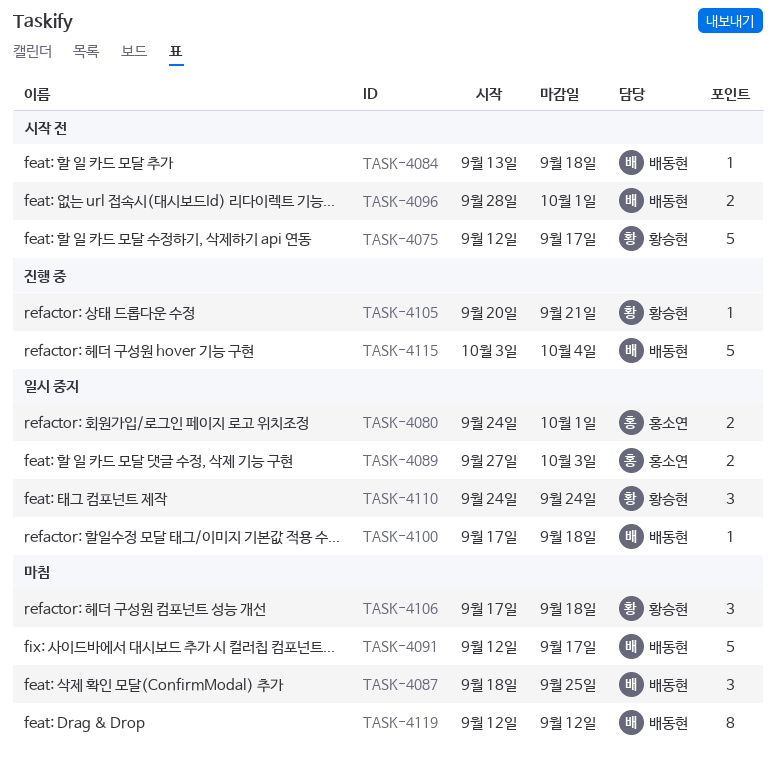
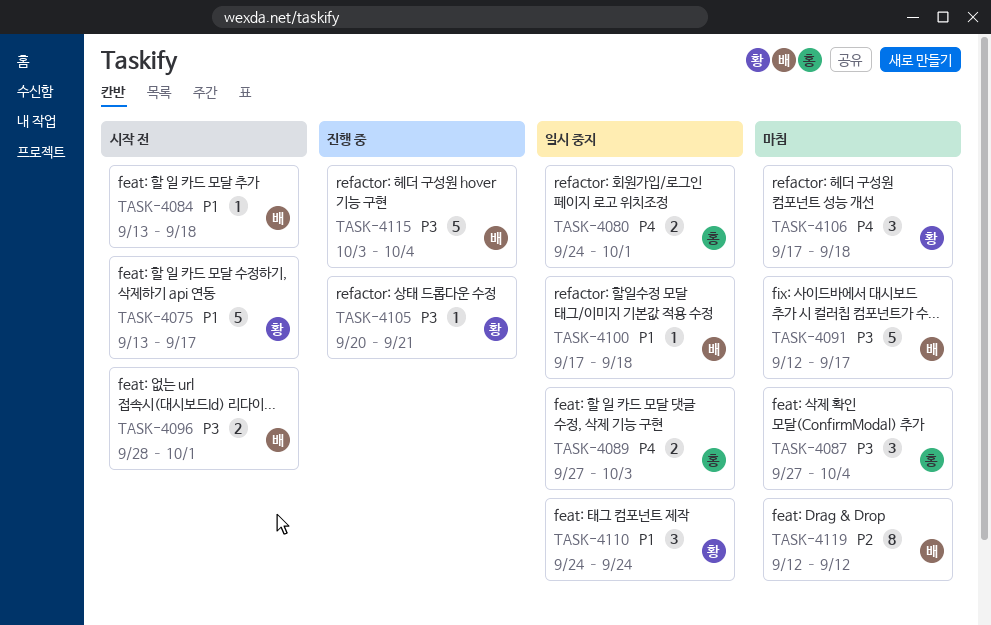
TASK-4075, start: Sep 12 -> Sep 13
TASK-4087, owner: 배동현 -> 홍소연
TASK-4087, start: Sep 18 -> Sep 27
TASK-4087, due: Sep 25 -> Oct 4

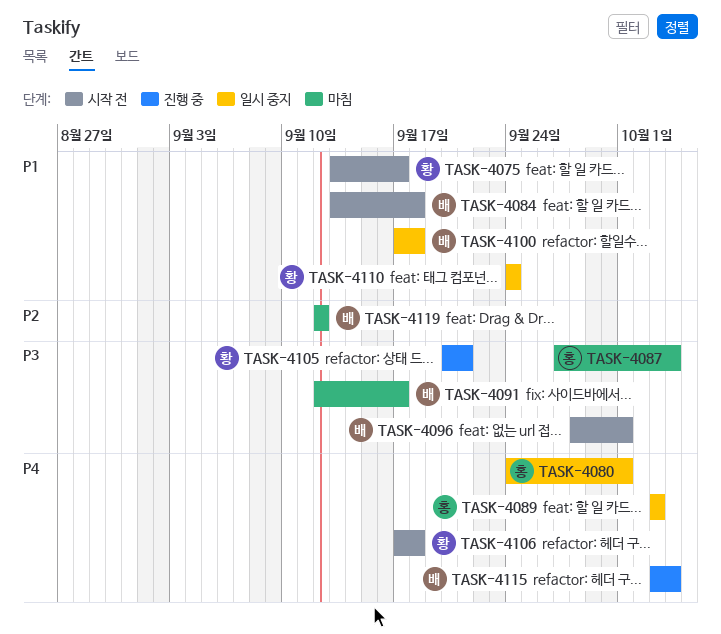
TASK-4089, start: Sep 27 -> Oct 3
TASK-4106, status: 마침 -> 시작 전
TASK-4115, priority: P3 -> P4

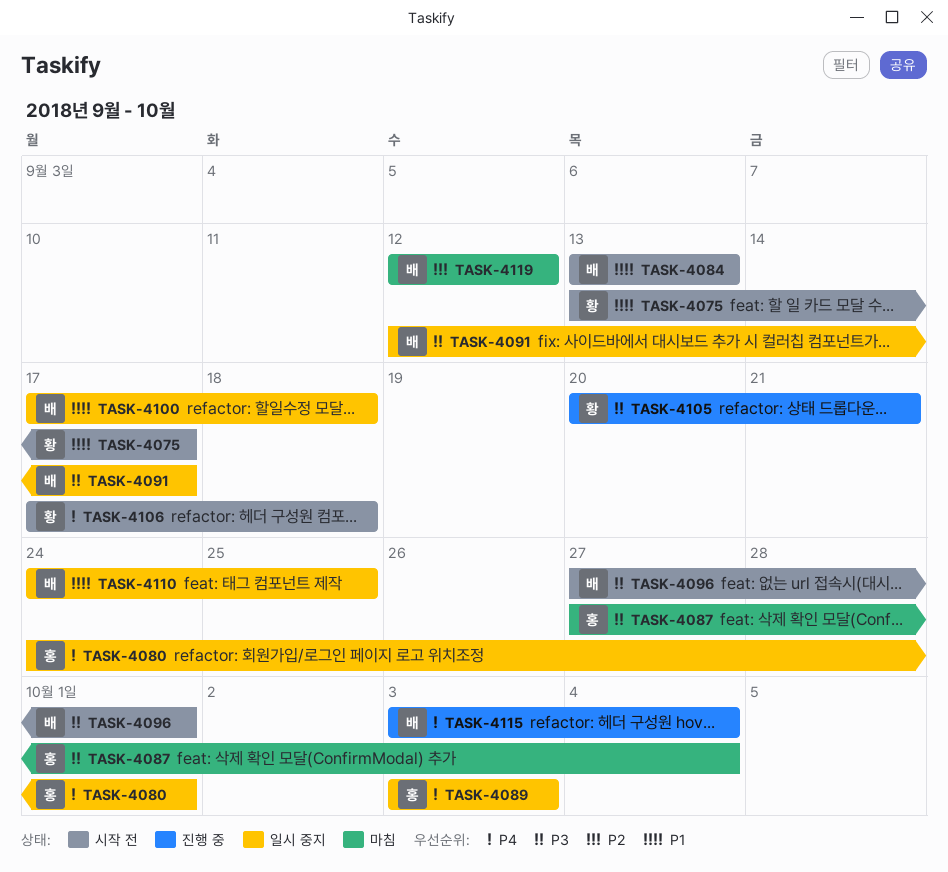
TASK-4084, due: Sep 18 -> Sep 13
TASK-4091, status: 마침 -> 일시 중지
TASK-4096, start: Sep 28 -> Sep 27
TASK-4110, owner: 황 -> 배
TASK-4110, due: Sep 24 -> Sep 25

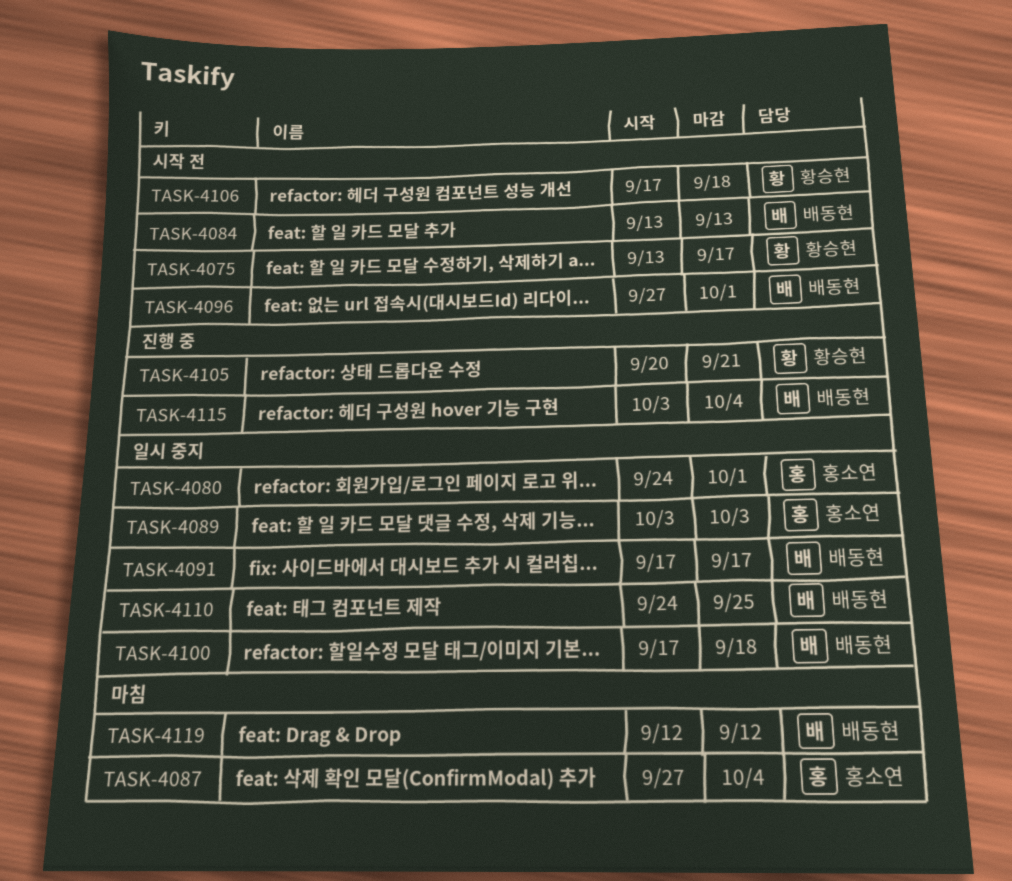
TASK-4091, start: Sep 12 -> Sep 17

